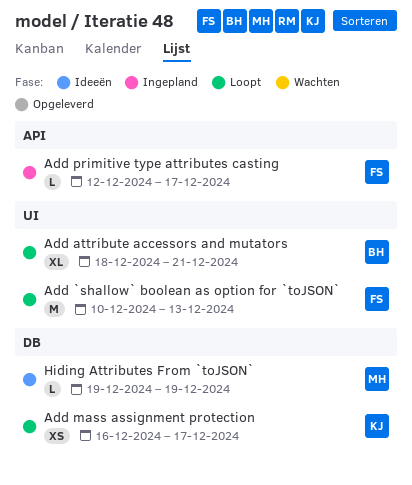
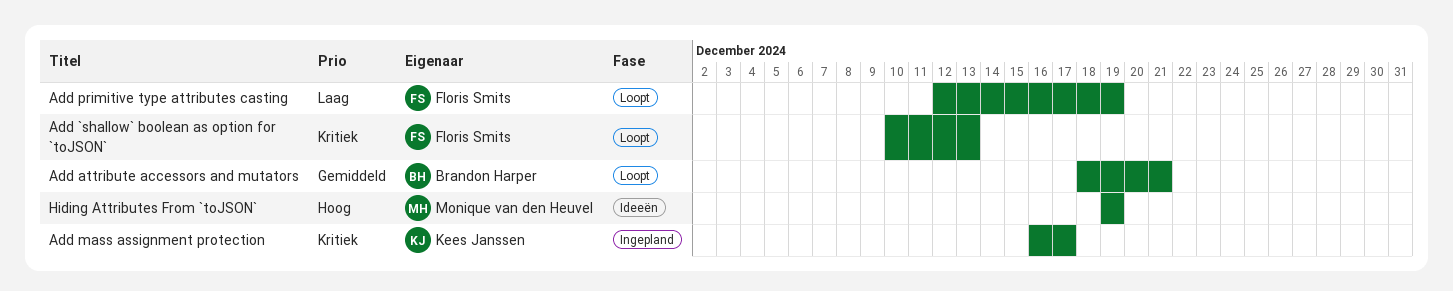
Add mass assignment protection, status: Loopt -> Ingepland
Add primitive type attributes casting, status: Ingepland -> Loopt
Add primitive type attributes casting, due: Dec 17 -> Dec 19

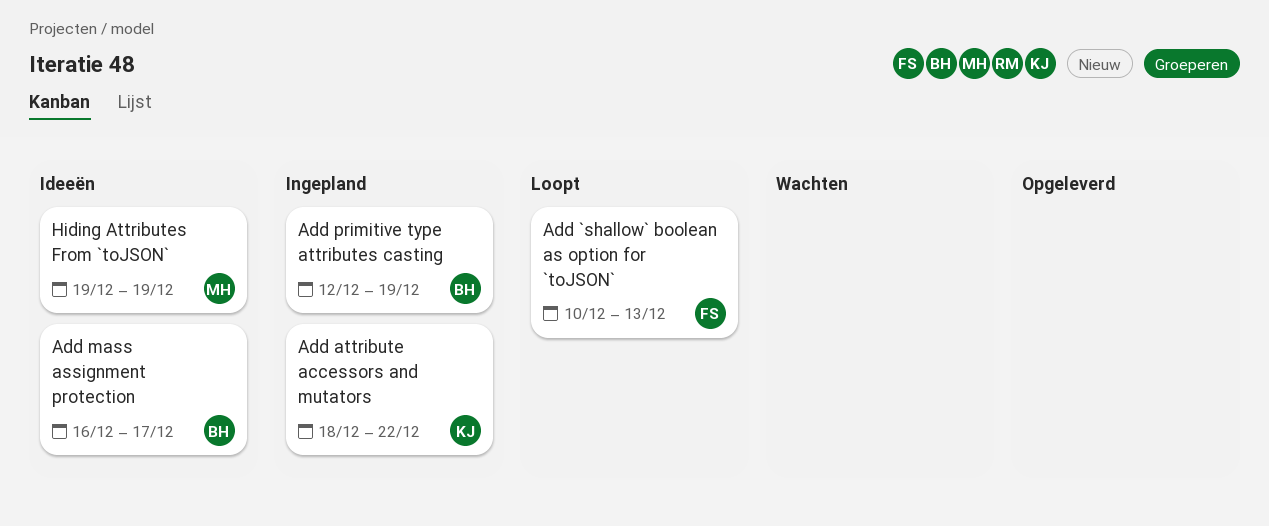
Add attribute accessors and mutators, status: Loopt -> Ingepland
Add attribute accessors and mutators, owner: Brandon Harper -> Kees Janssen
Add attribute accessors and mutators, due: Dec 21 -> Dec 22
Add mass assignment protection, status: Ingepland -> Ideeën
Add mass assignment protection, owner: Kees Janssen -> Brandon Harper
Add primitive type attributes casting, status: Loopt -> Ingepland
Add primitive type attributes casting, owner: Floris Smits -> Brandon Harper

